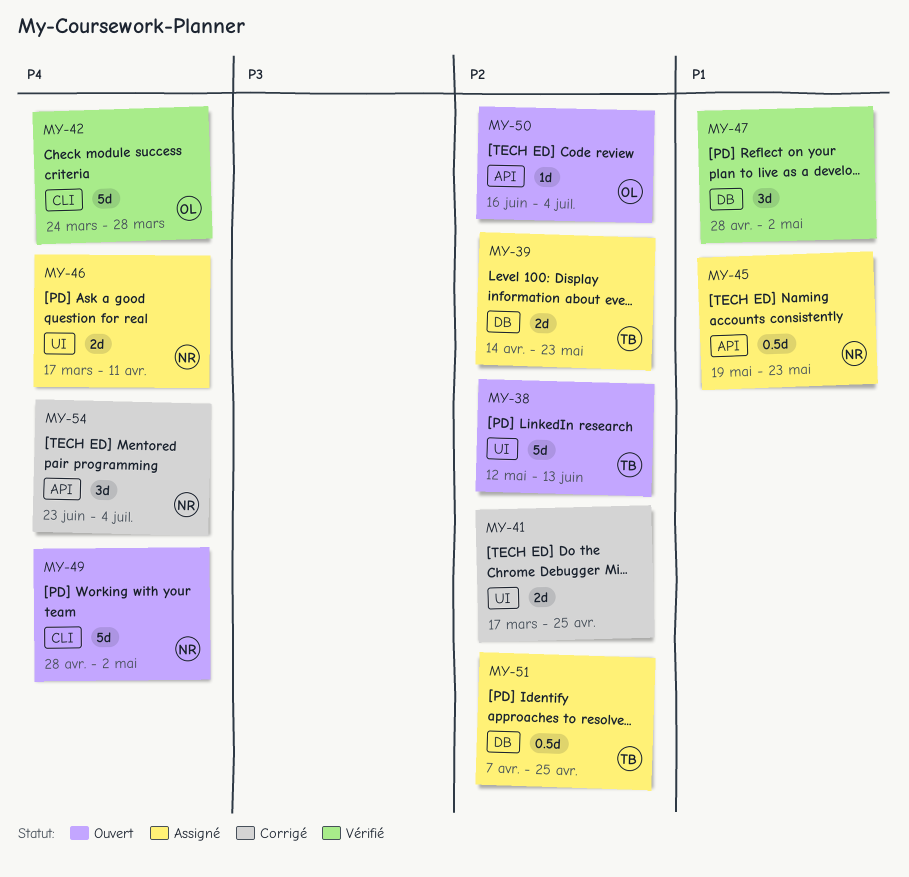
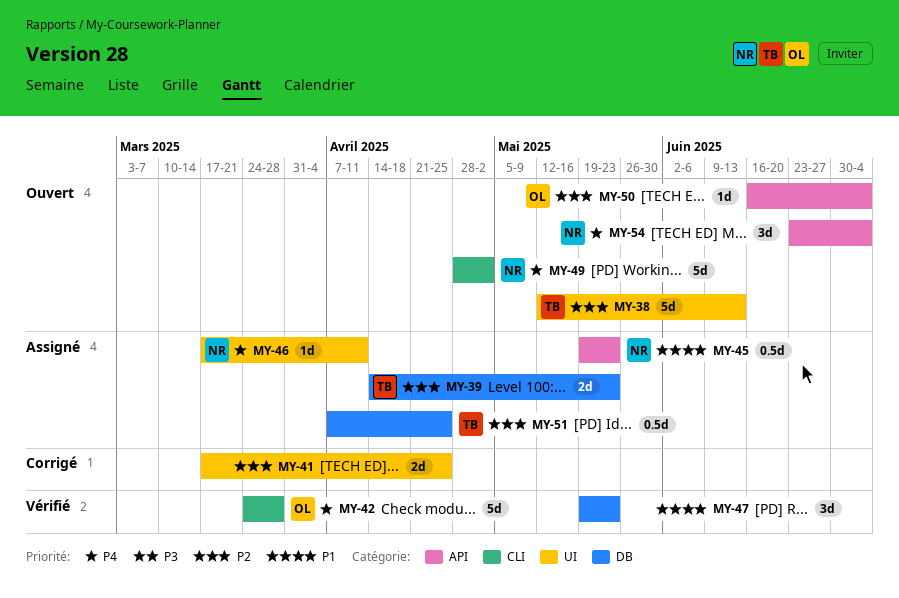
MY-46, estimate: 2d -> 1d
MY-47, start: Apr 28 -> May 19
MY-47, due: May 2 -> May 23
MY-54, status: Corrigé -> Ouvert

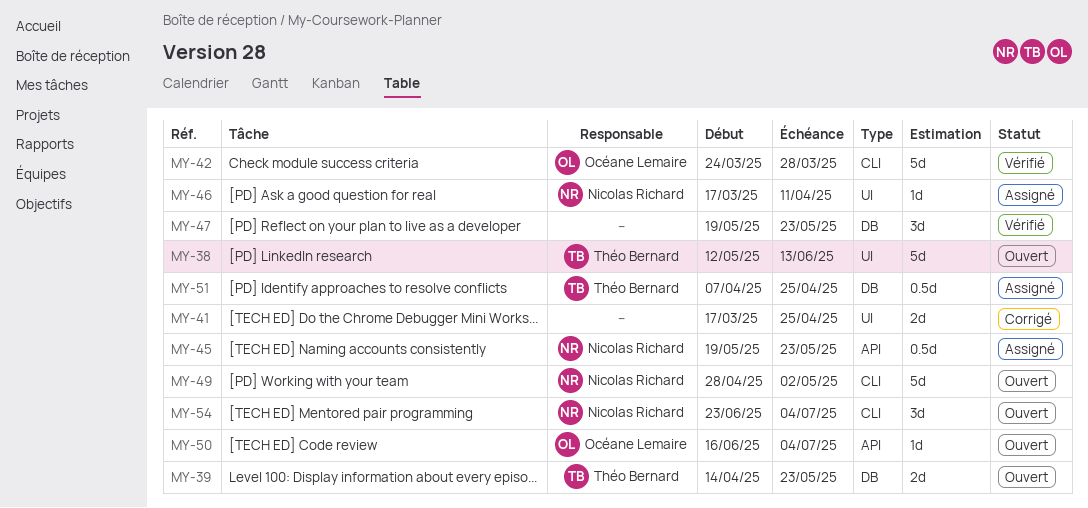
MY-39, status: Assigné -> Ouvert
MY-54, label: API -> CLI

